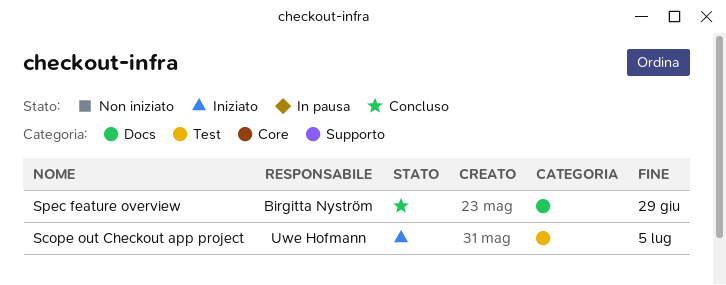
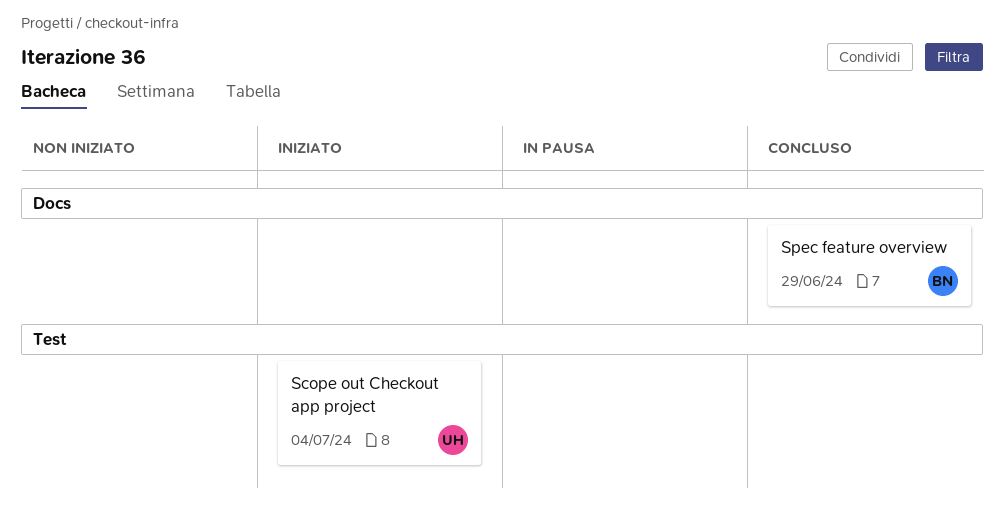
Scope out Checkout app project, due: Jul 5 -> Jul 4

